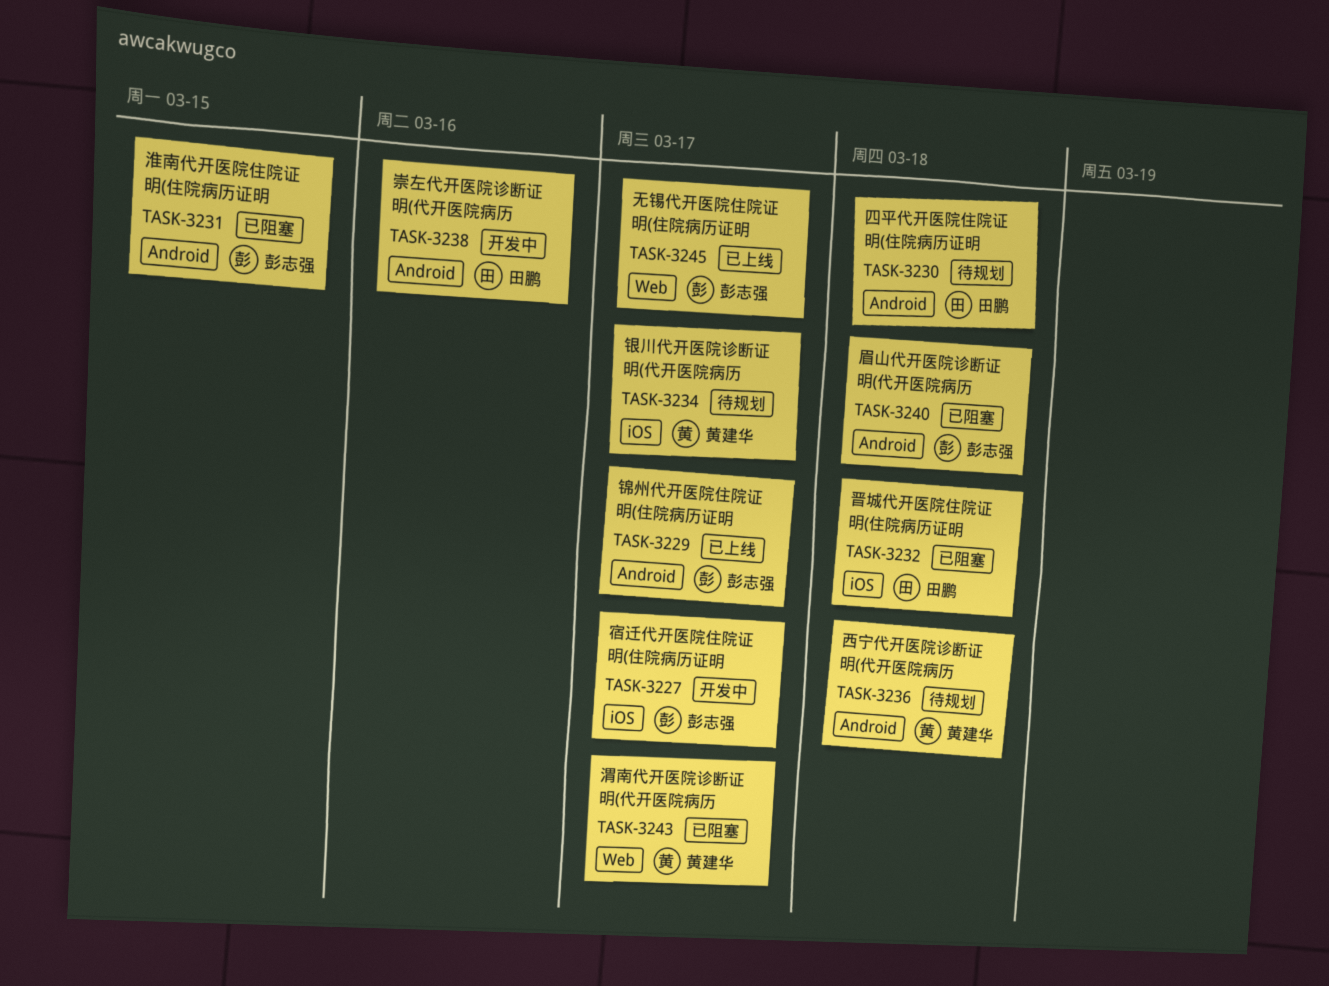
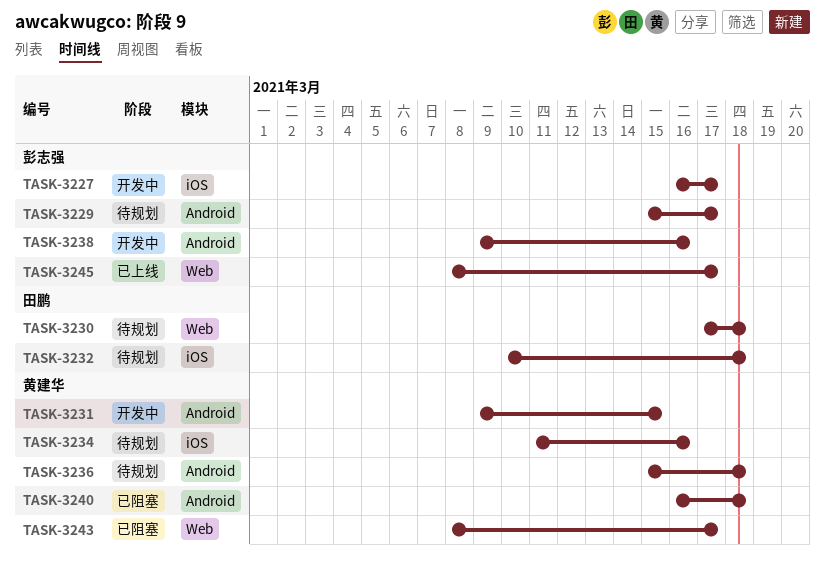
TASK-3229, status: 已上线 -> 待规划
TASK-3230, label: Android -> Web
TASK-3231, status: 已阻塞 -> 开发中
TASK-3231, owner: 彭志强 -> 黄建华
TASK-3232, status: 已阻塞 -> 待规划
TASK-3234, due: Mar 17 -> Mar 16
TASK-3238, owner: 田鹏 -> 彭志强
TASK-3240, owner: 彭志强 -> 黄建华

